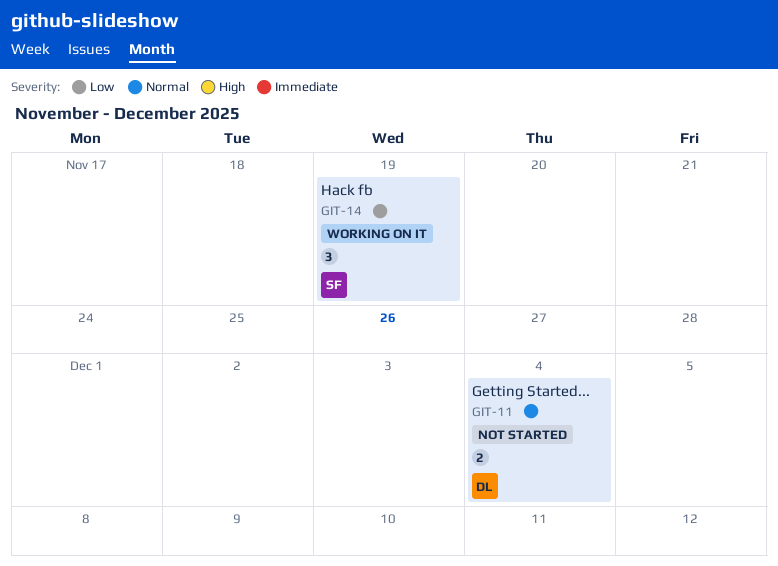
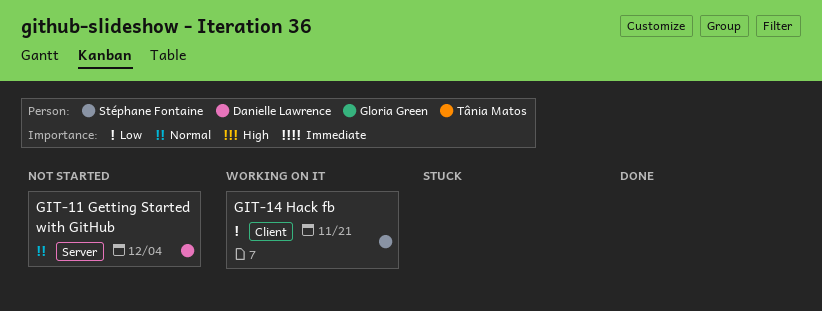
GIT-14, due: Nov 19 -> Nov 21

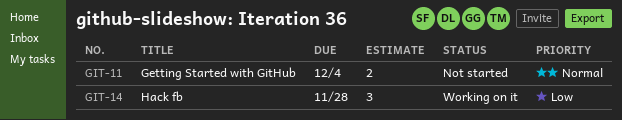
GIT-14, due: Nov 21 -> Nov 28

